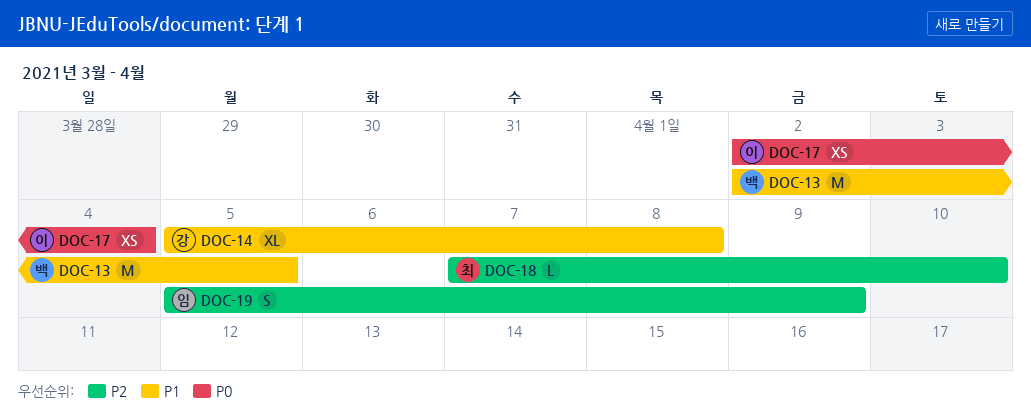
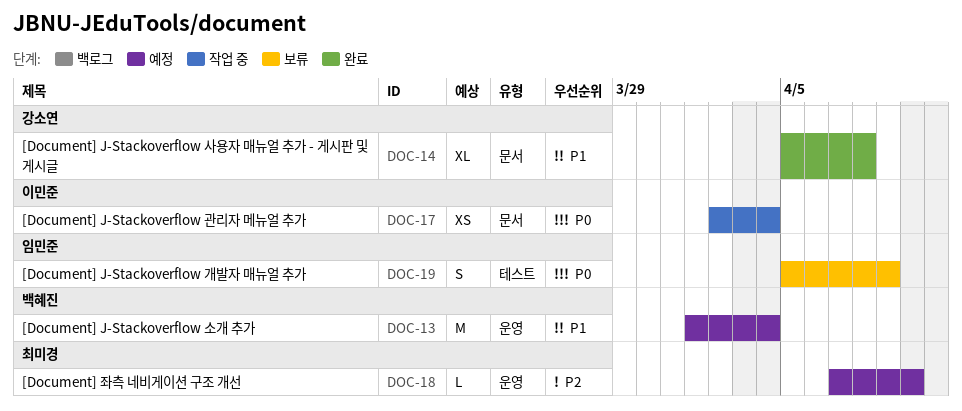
DOC-13, start: Apr 2 -> Apr 1
DOC-13, due: Apr 5 -> Apr 4
DOC-19, priority: P2 -> P0

